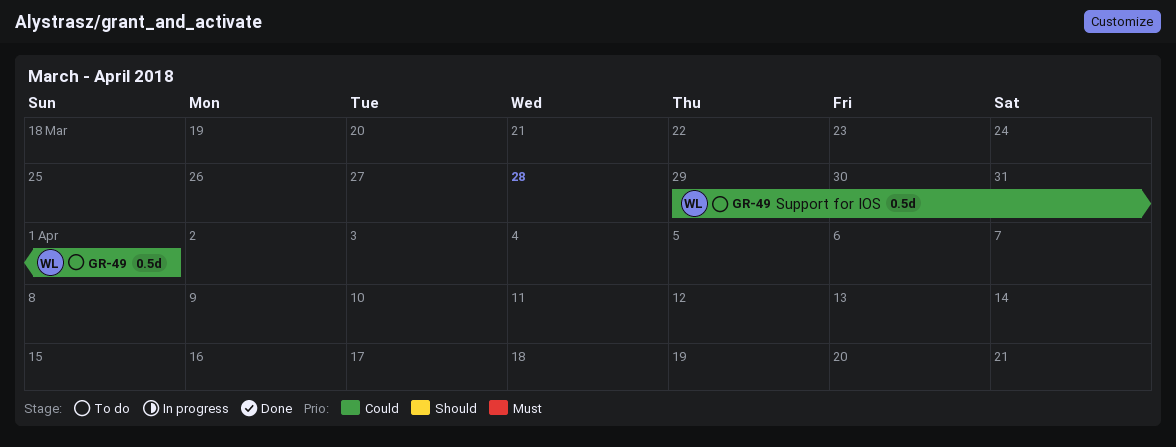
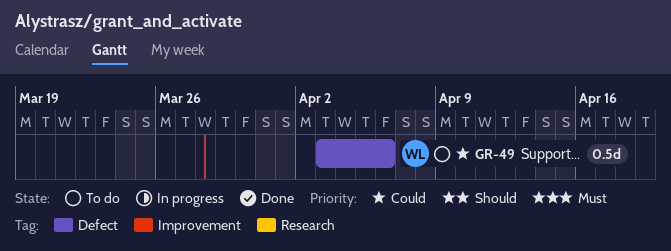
GR-49, start: Mar 29 -> Apr 3
GR-49, due: Apr 1 -> Apr 6

